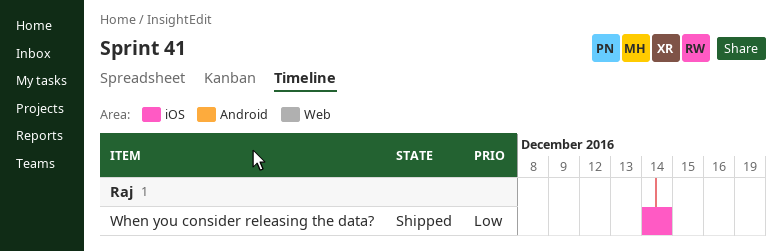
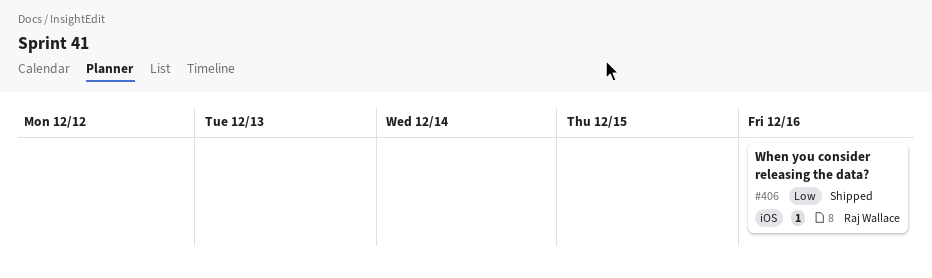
When you consider releasing the data?, due: Dec 14 -> Dec 16

